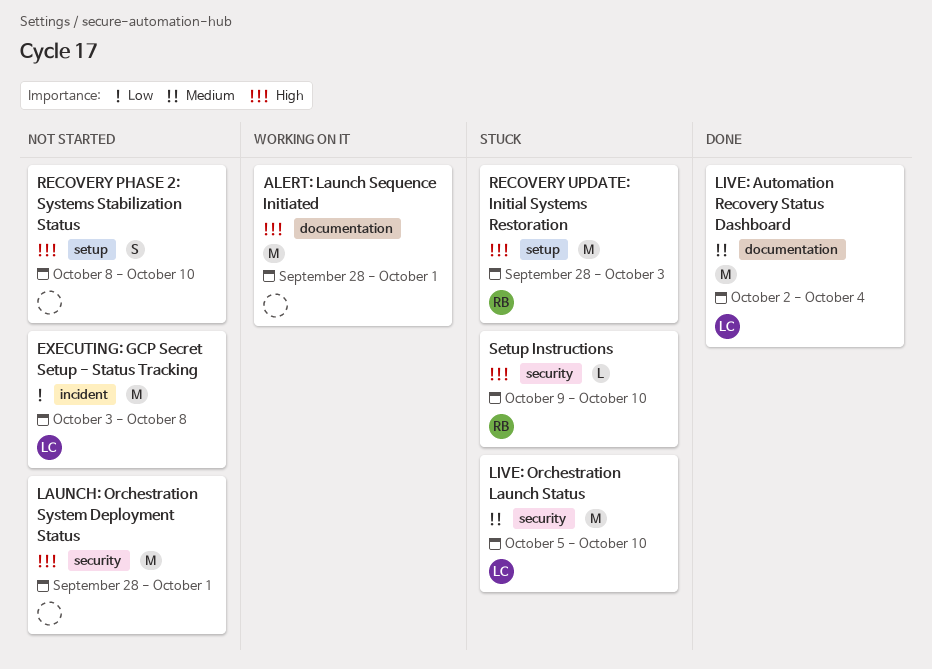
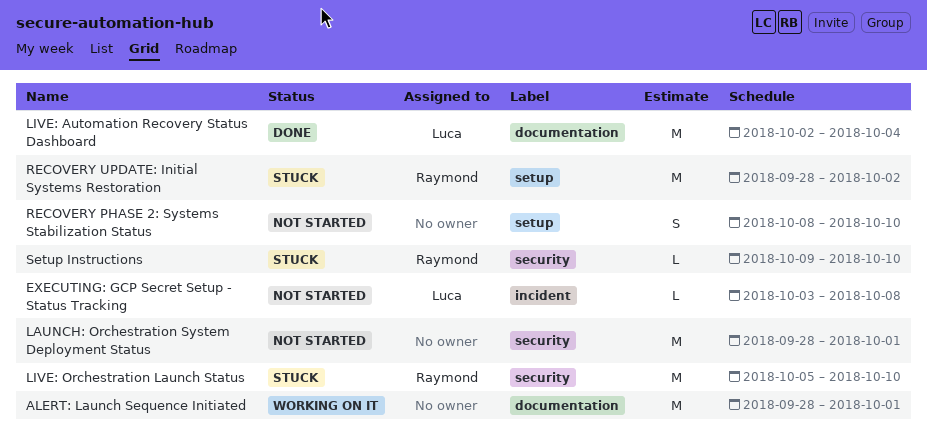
EXECUTING: GCP Secret Setup - Status Tracking, estimate: M -> L
LIVE: Orchestration Launch Status, owner: Luca -> Raymond
RECOVERY UPDATE: Initial Systems Restoration, due: Oct 3 -> Oct 2

